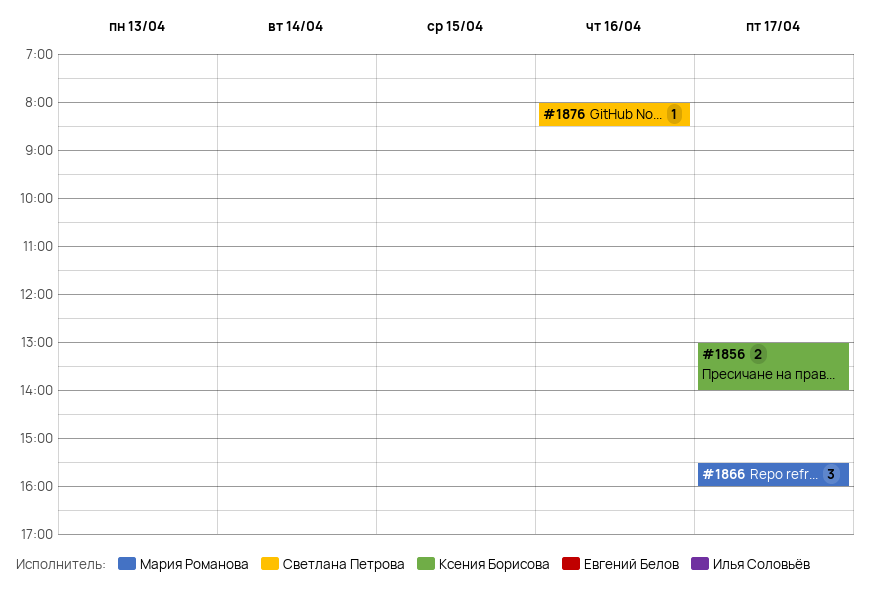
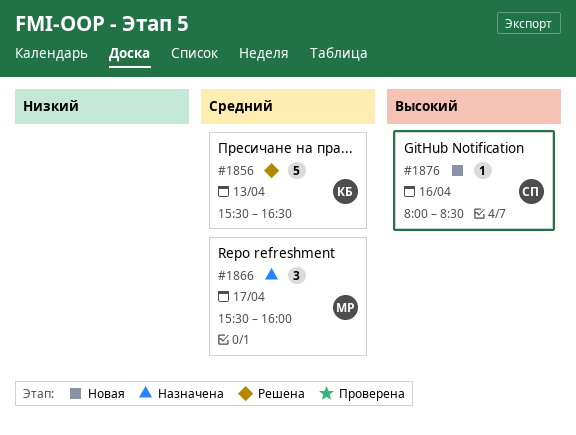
#1856, estimate: 2 -> 5
#1856, day: Apr 17 -> Apr 13
#1856, begins: 13:00 -> 15:30
#1856, ends: 14:00 -> 16:30

